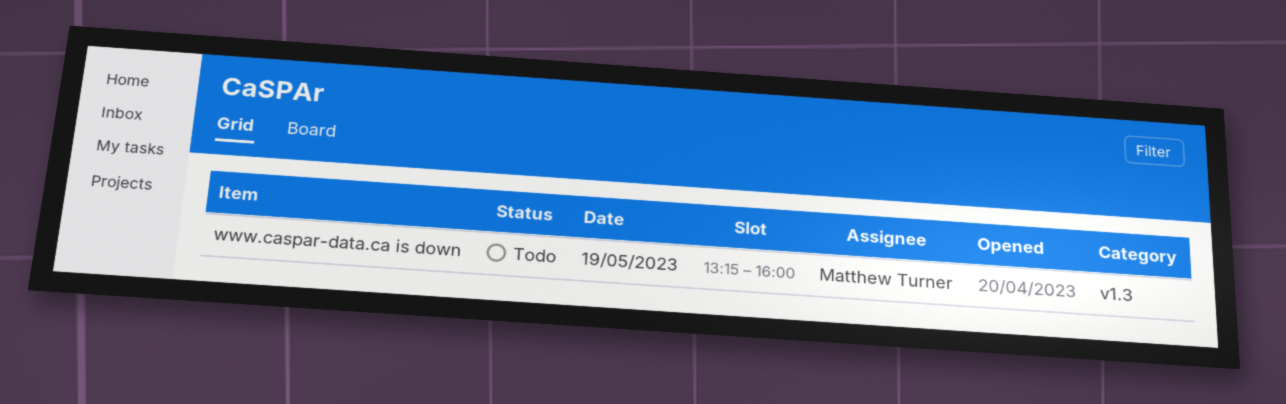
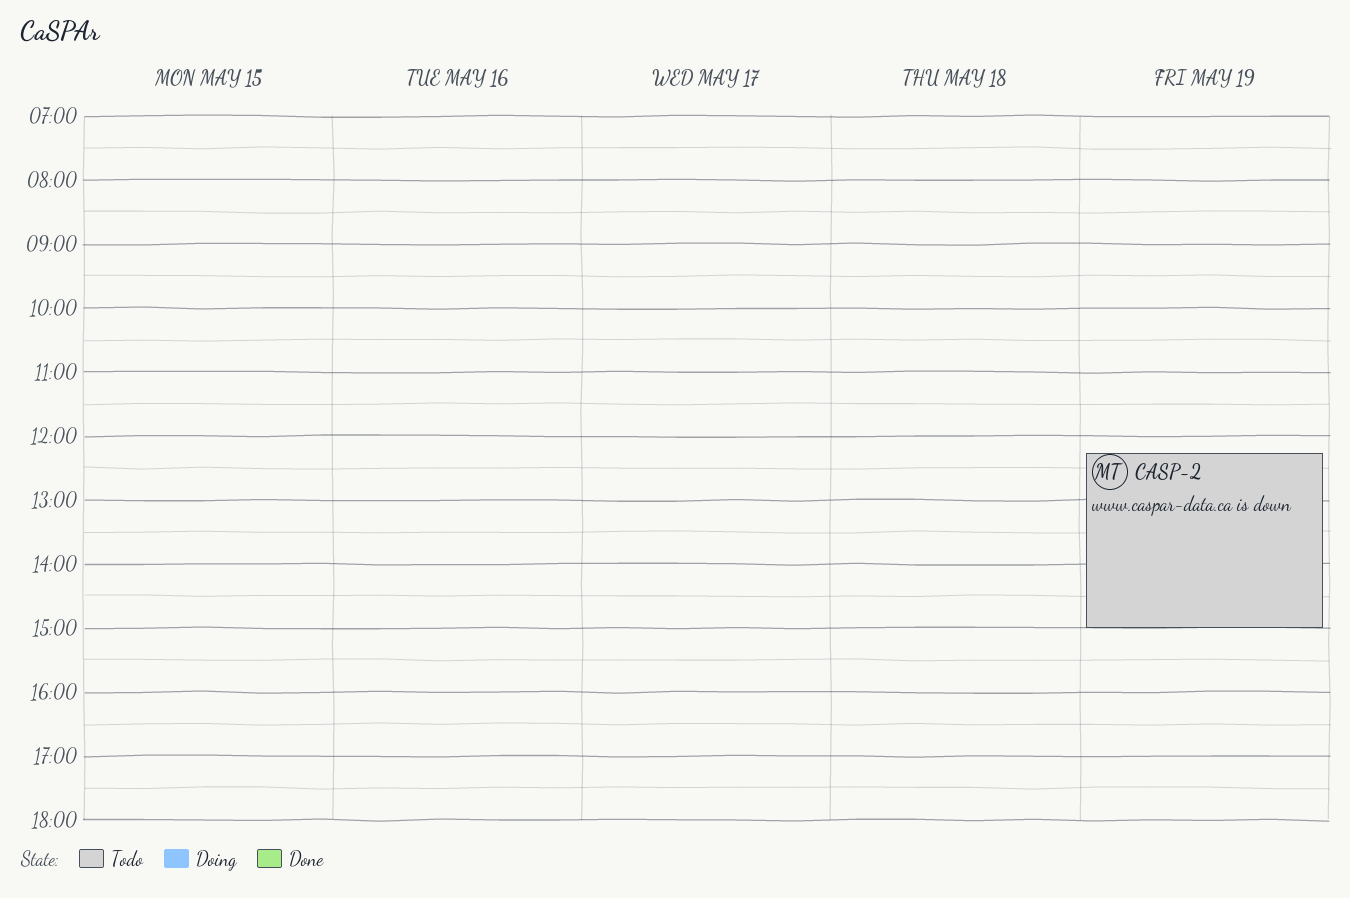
www.caspar-data.ca is down, begins: 13:15 -> 12:15
www.caspar-data.ca is down, ends: 16:00 -> 15:00

